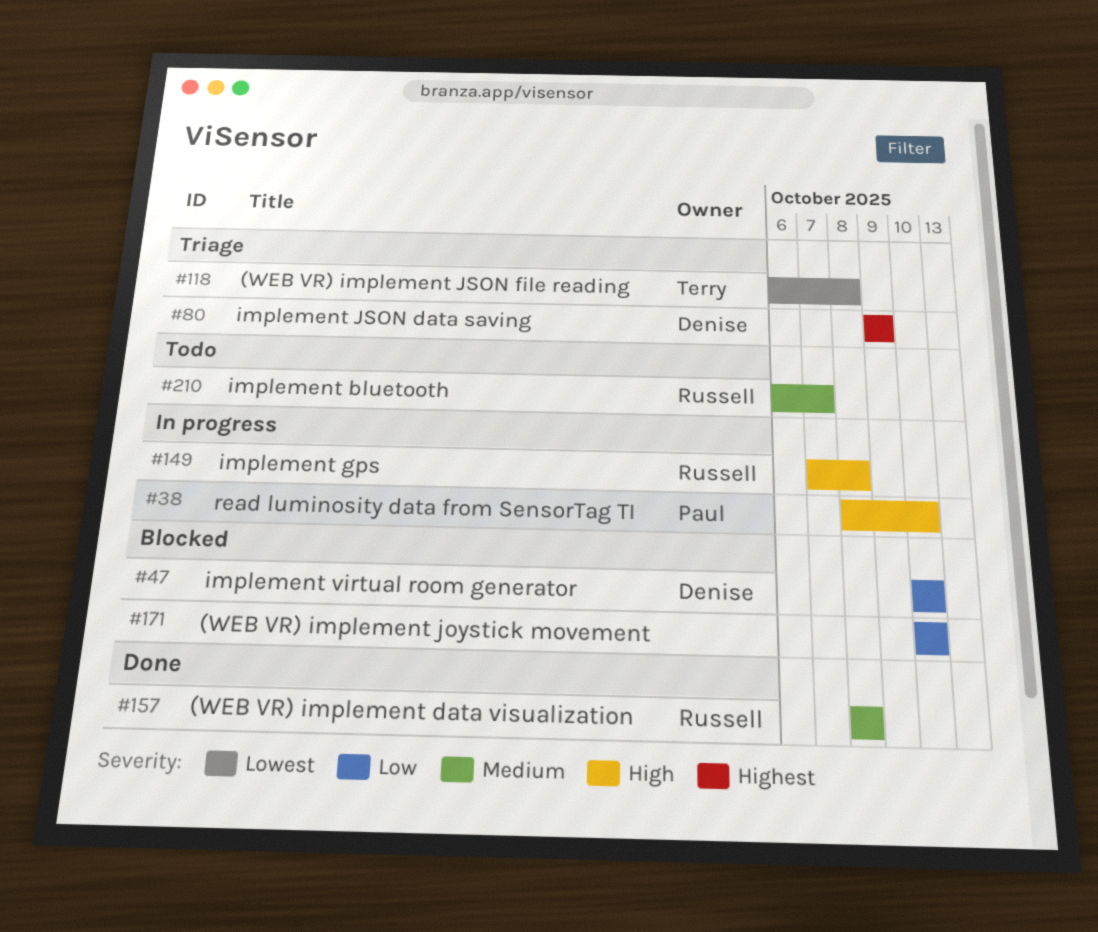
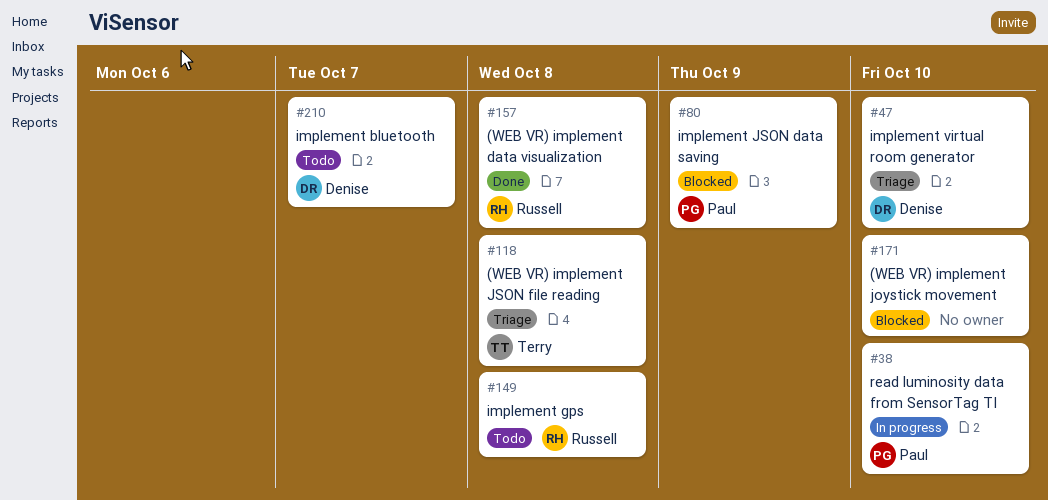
#47, status: Blocked -> Triage
#80, status: Triage -> Blocked
#80, owner: Denise -> Paul
#149, status: In progress -> Todo
#210, owner: Russell -> Denise

